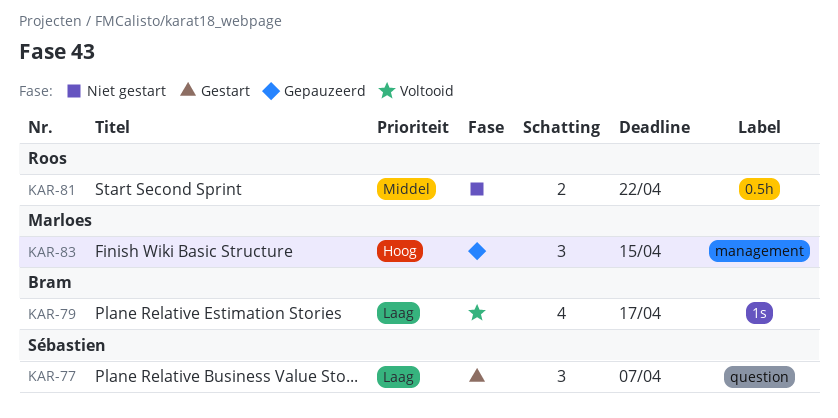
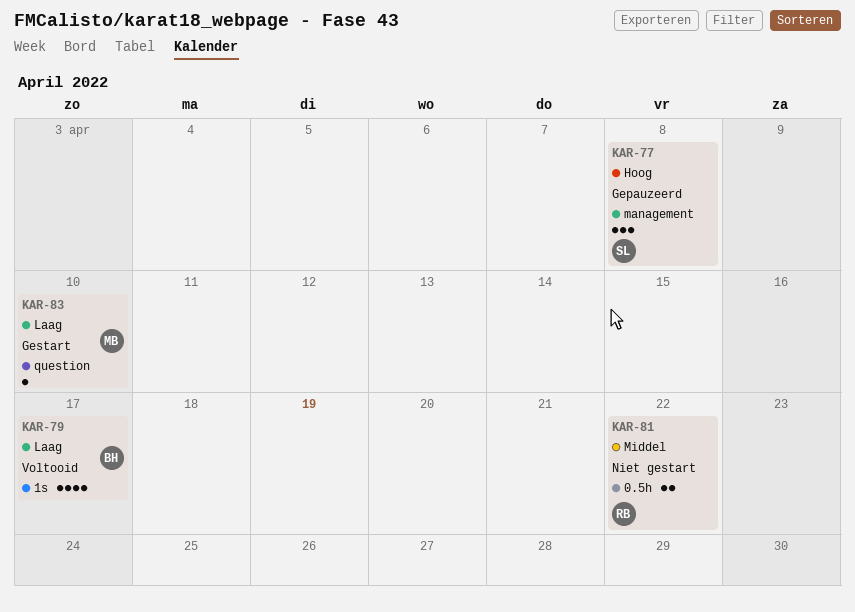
KAR-77, status: Gestart -> Gepauzeerd
KAR-77, priority: Laag -> Hoog
KAR-77, label: question -> management
KAR-77, due: Apr 7 -> Apr 8
KAR-83, status: Gepauzeerd -> Gestart
KAR-83, priority: Hoog -> Laag
KAR-83, label: management -> question
KAR-83, estimate: 3 -> 1
KAR-83, due: Apr 15 -> Apr 10

